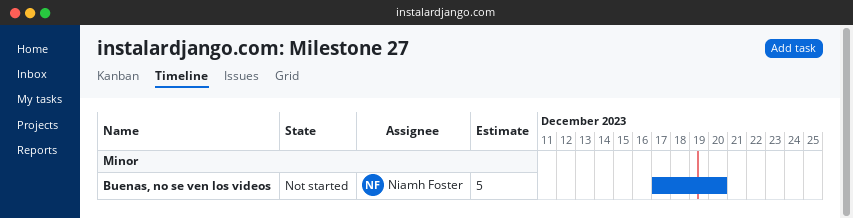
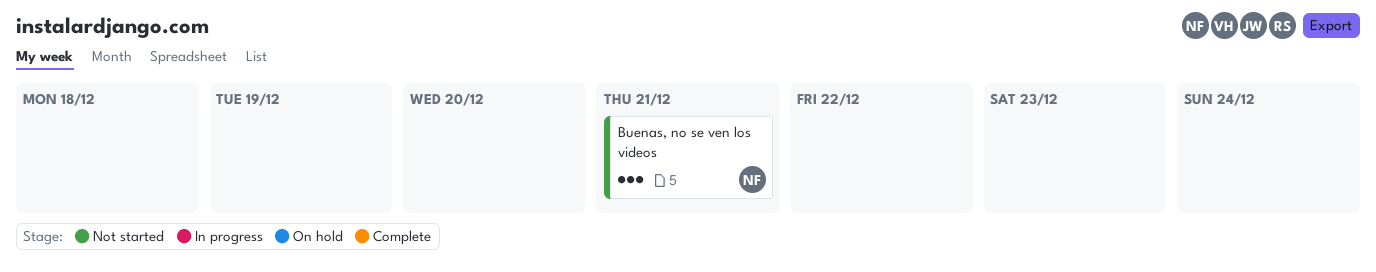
Buenas, no se ven los videos, estimate: 5 -> 3
Buenas, no se ven los videos, due: Dec 20 -> Dec 21

